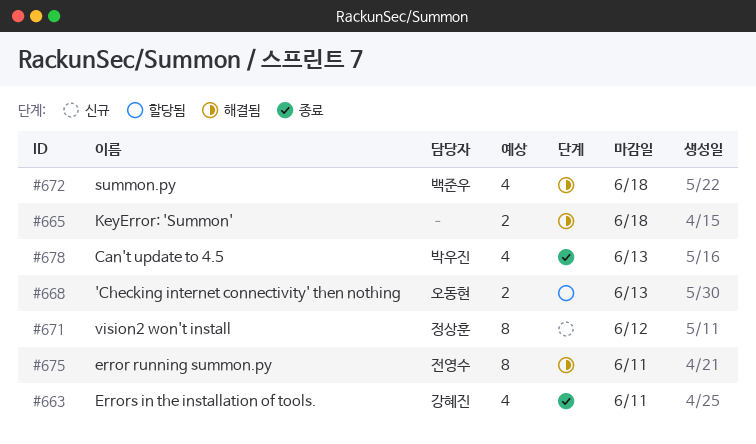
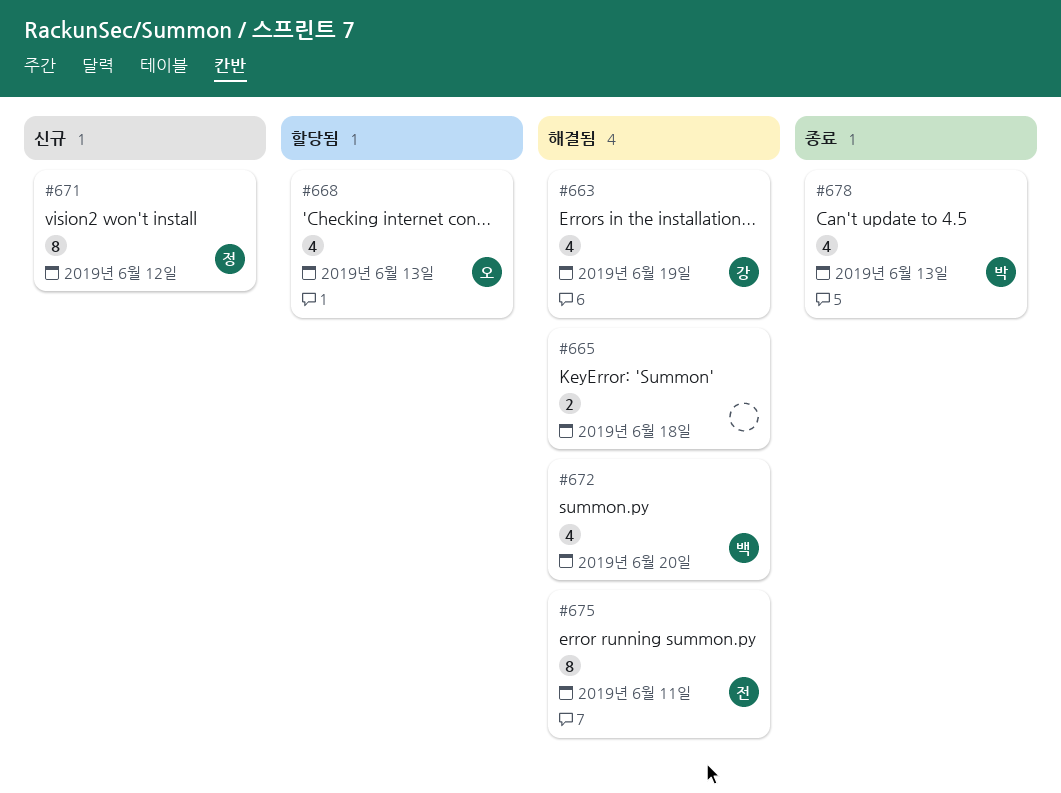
#663, status: 종료 -> 해결됨
#663, due: Jun 11 -> Jun 19
#668, estimate: 2 -> 4
#672, due: Jun 18 -> Jun 20

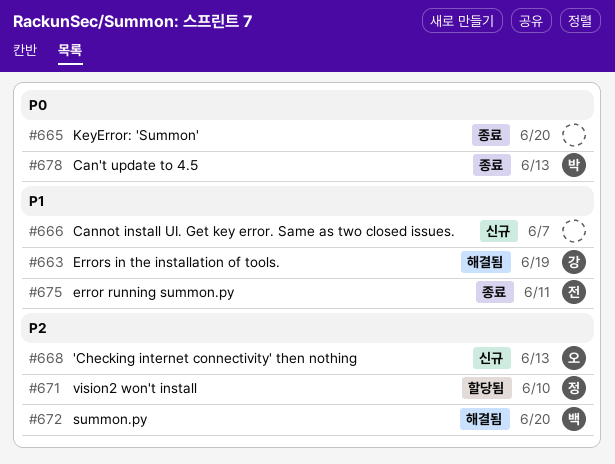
#665, status: 해결됨 -> 종료
#665, due: Jun 18 -> Jun 20
#666: none -> present
#668, status: 할당됨 -> 신규
#671, status: 신규 -> 할당됨
#671, due: Jun 12 -> Jun 10
#675, status: 해결됨 -> 종료

